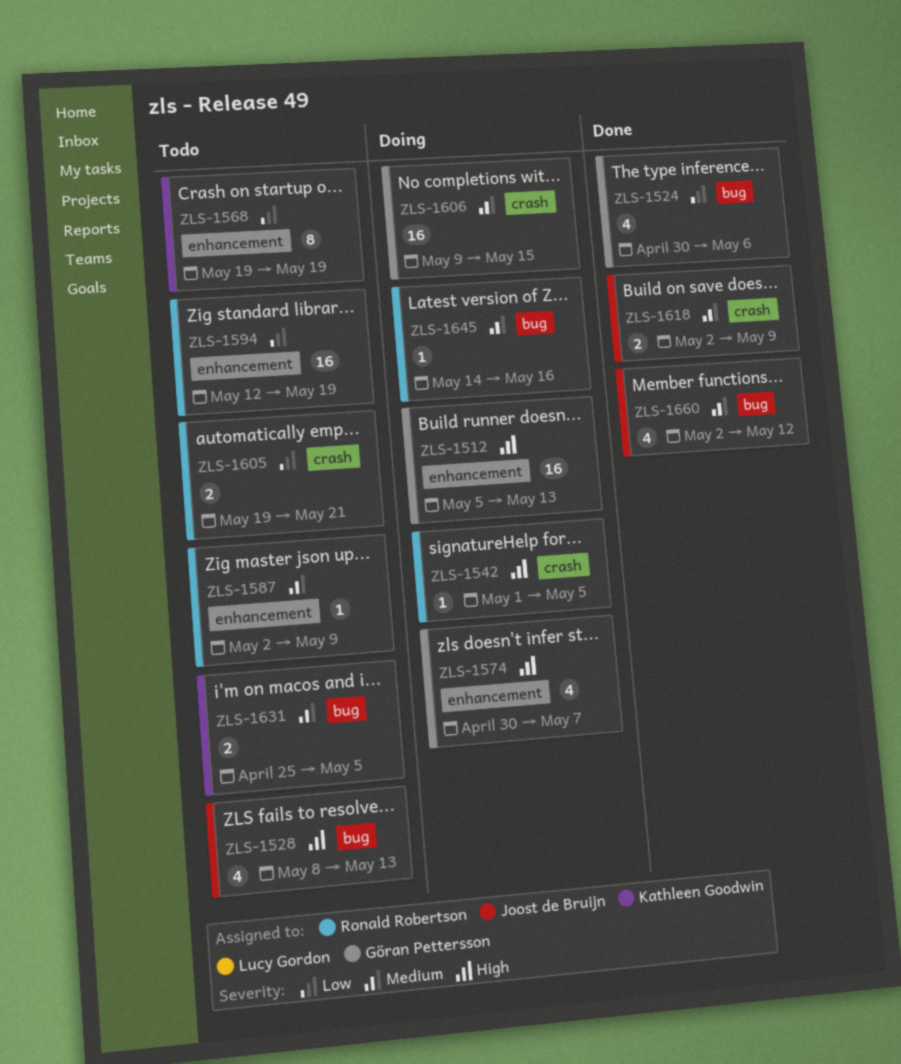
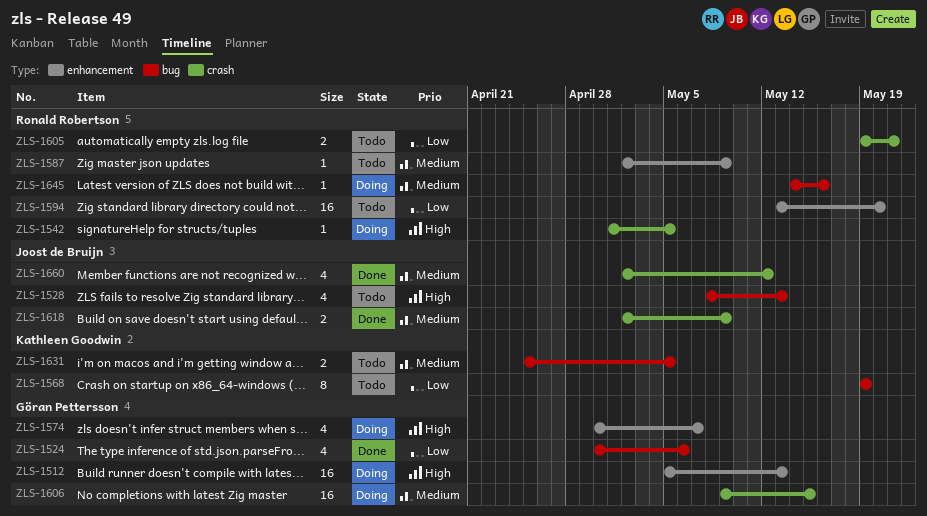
ZLS-1568, label: enhancement -> bug
ZLS-1594, start: May 12 -> May 13
ZLS-1594, due: May 19 -> May 20
ZLS-1660, label: bug -> crash

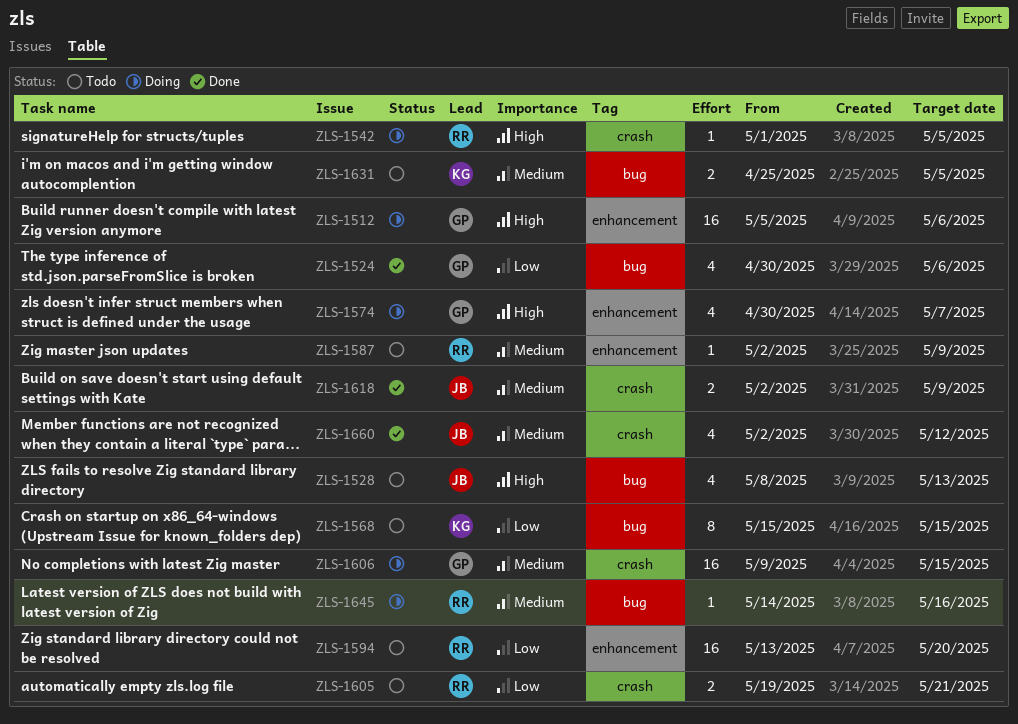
ZLS-1512, due: May 13 -> May 6
ZLS-1568, start: May 19 -> May 15
ZLS-1568, due: May 19 -> May 15

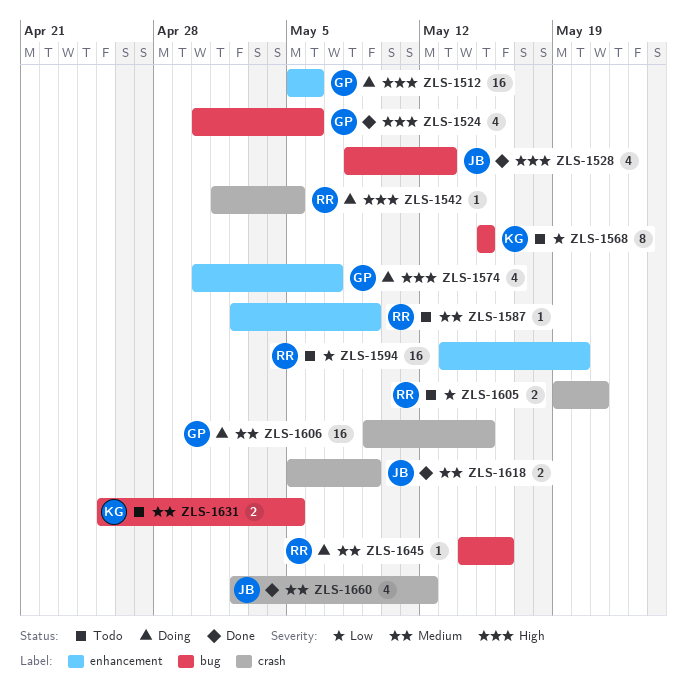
ZLS-1524, priority: Low -> High
ZLS-1528, status: Todo -> Done
ZLS-1618, start: May 2 -> May 5

